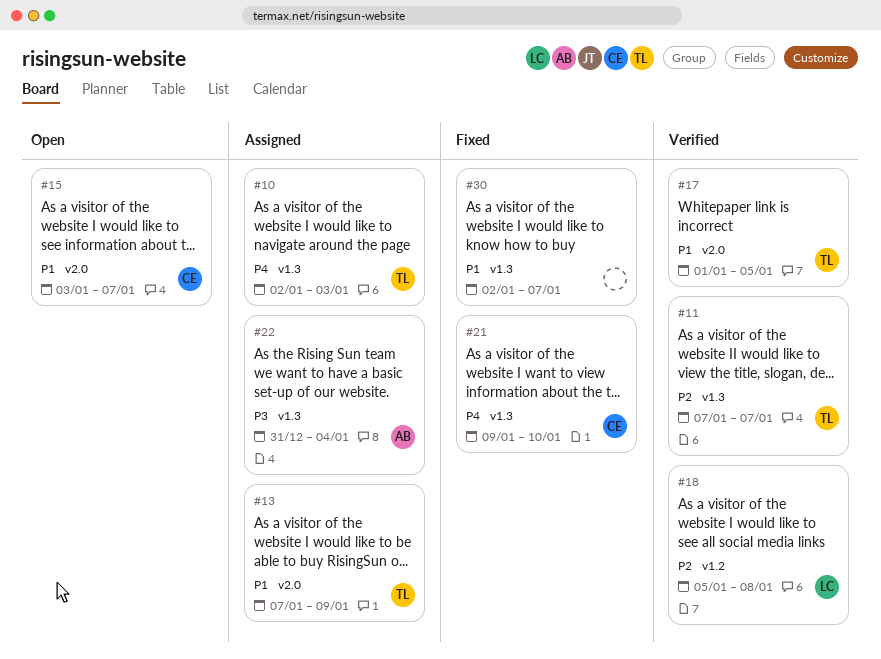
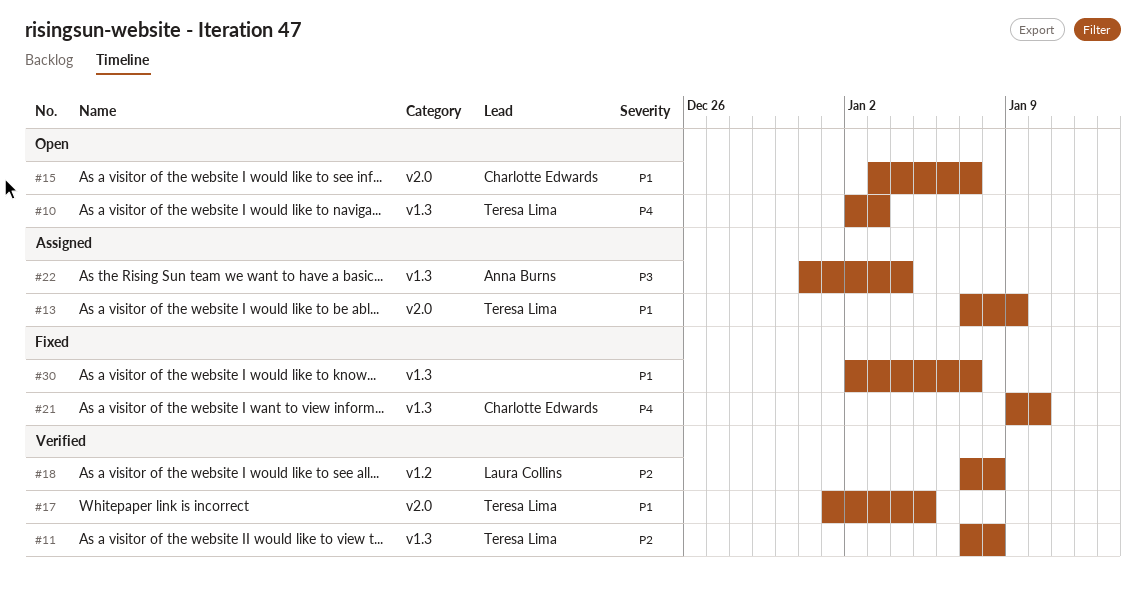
#10, status: Assigned -> Open
#11, due: Jan 7 -> Jan 8
#18, start: Jan 5 -> Jan 7

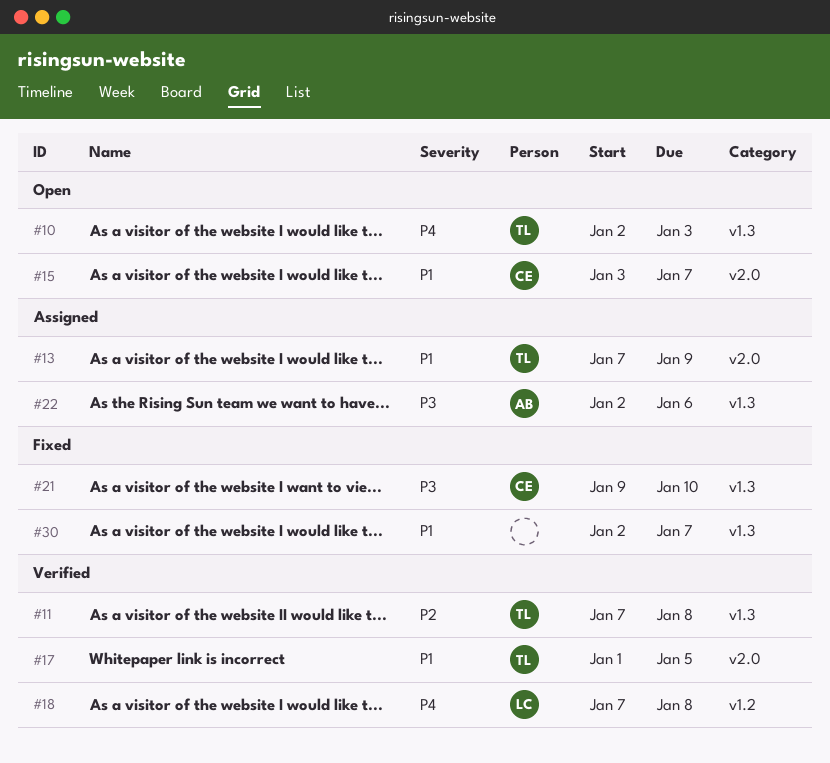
#18, priority: P2 -> P4
#21, priority: P4 -> P3
#22, start: Dec 31 -> Jan 2
#22, due: Jan 4 -> Jan 6

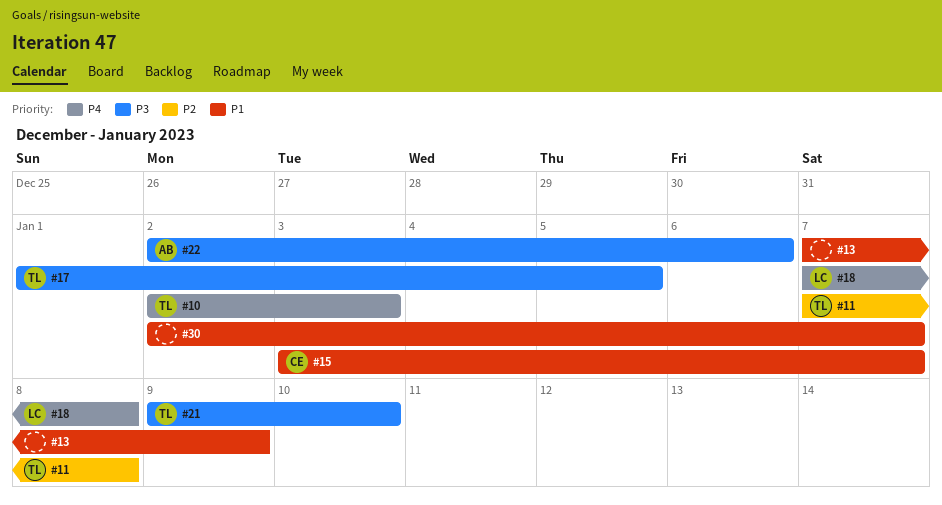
#13, owner: TL -> none
#17, priority: P1 -> P3
#21, owner: CE -> TL

